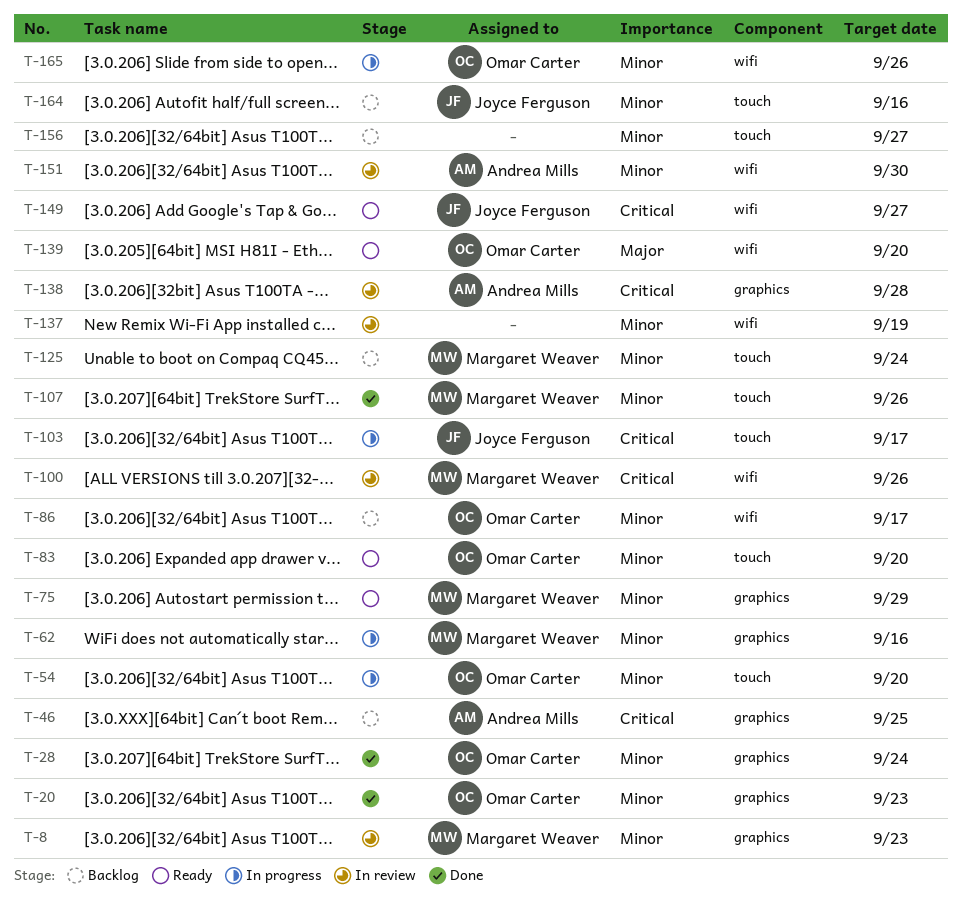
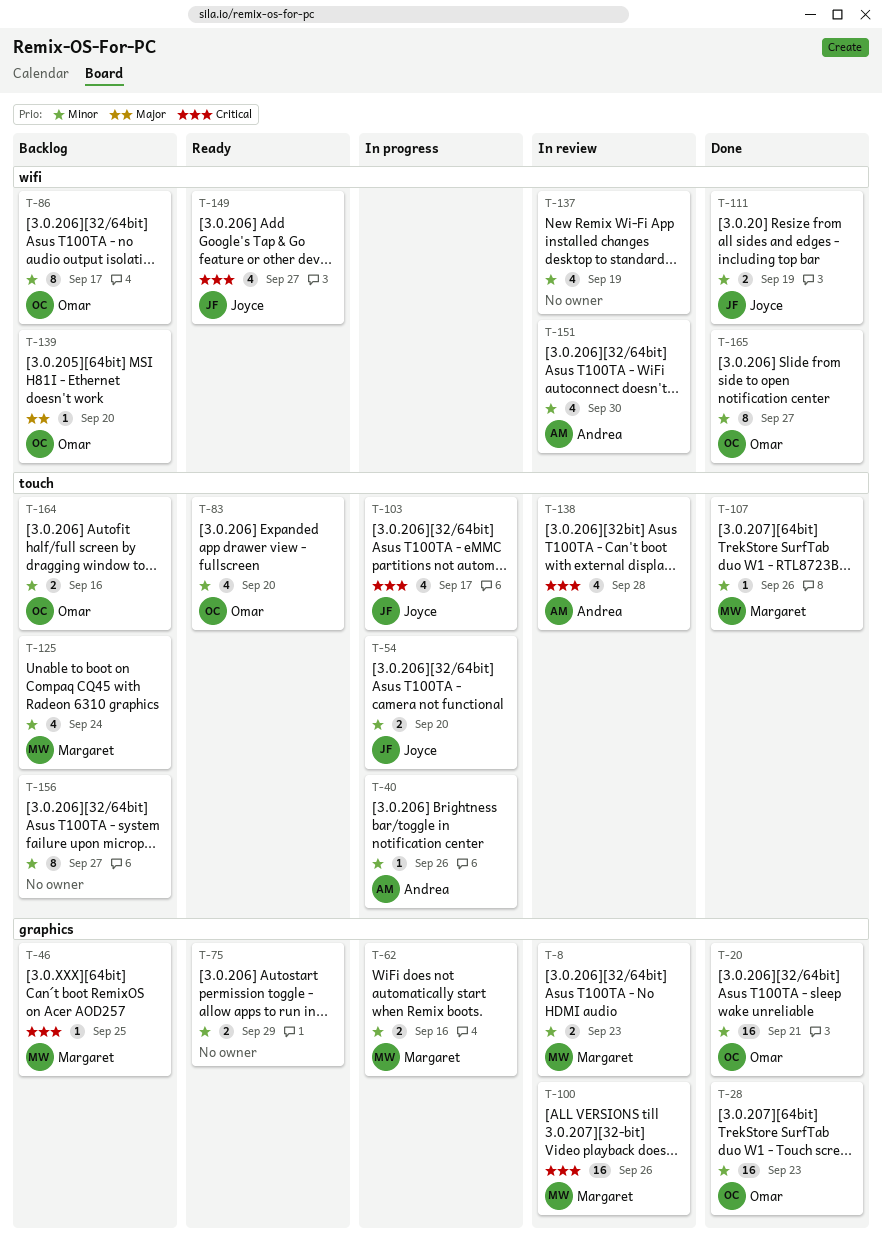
T-20, due: Sep 23 -> Sep 21
T-28, due: Sep 24 -> Sep 23
T-40: none -> present
T-46, owner: Andrea Mills -> Margaret Weaver
T-54, owner: Omar Carter -> Joyce Ferguson
T-75, owner: Margaret Weaver -> none
T-100, label: wifi -> graphics
T-111: none -> present
T-138, label: graphics -> touch
T-139, status: Ready -> Backlog
T-164, owner: Joyce Ferguson -> Omar Carter
T-165, status: In progress -> Done
T-165, due: Sep 26 -> Sep 27

